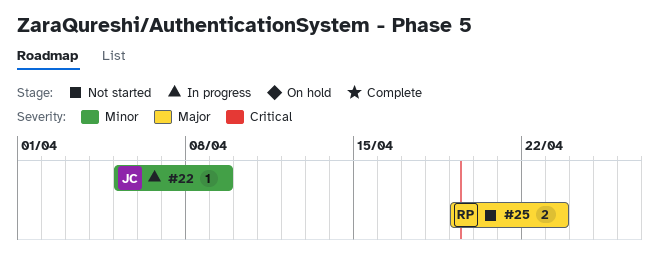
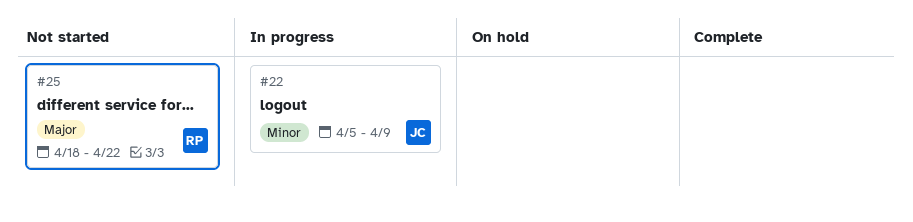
#25, start: Apr 19 -> Apr 18
#25, due: Apr 23 -> Apr 22

